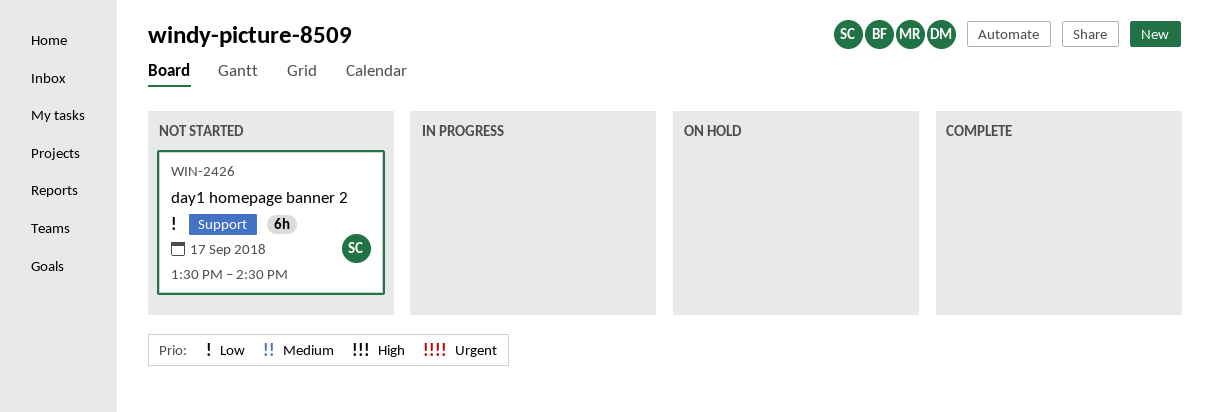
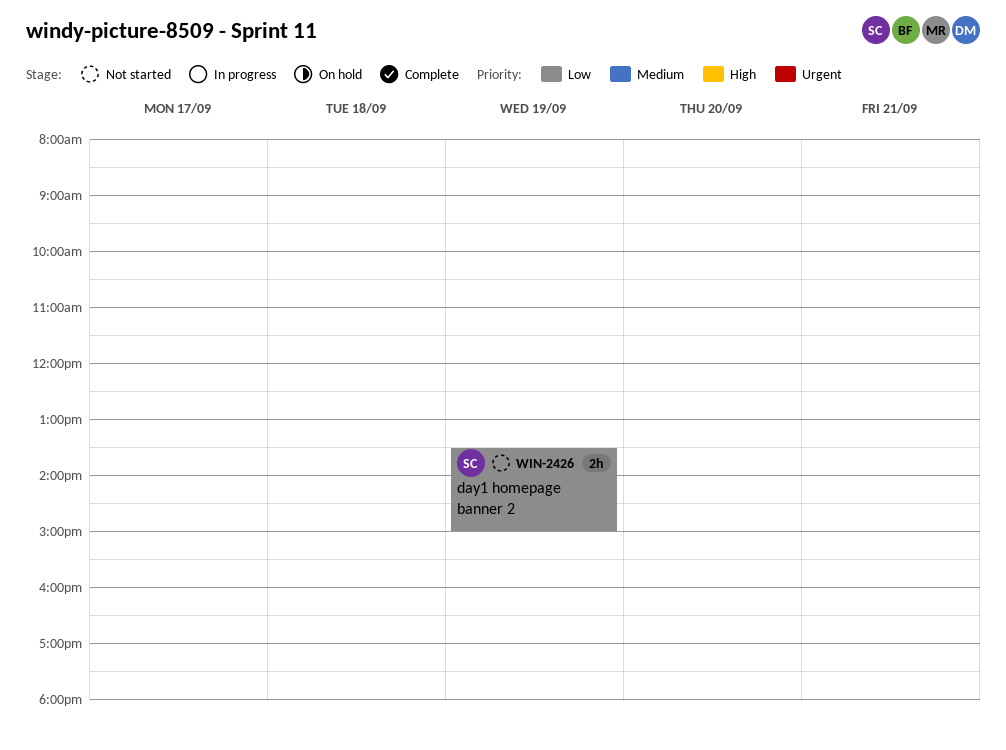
WIN-2426, estimate: 6h -> 2h
WIN-2426, day: Sep 17 -> Sep 19
WIN-2426, ends: 14:30 -> 15:00

